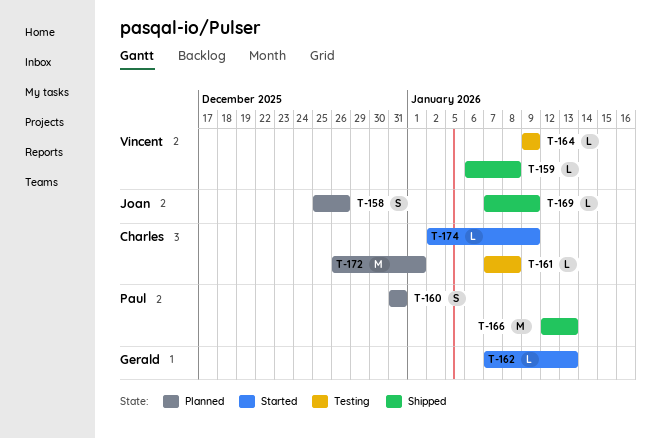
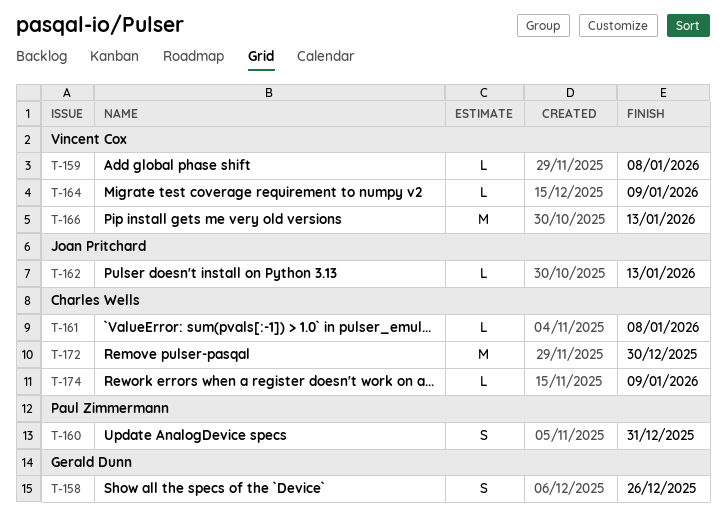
T-158, owner: Joan Pritchard -> Gerald Dunn
T-162, owner: Gerald Dunn -> Joan Pritchard
T-166, owner: Paul Zimmermann -> Vincent Cox
T-169: present -> none
T-172, due: Jan 1 -> Dec 30

